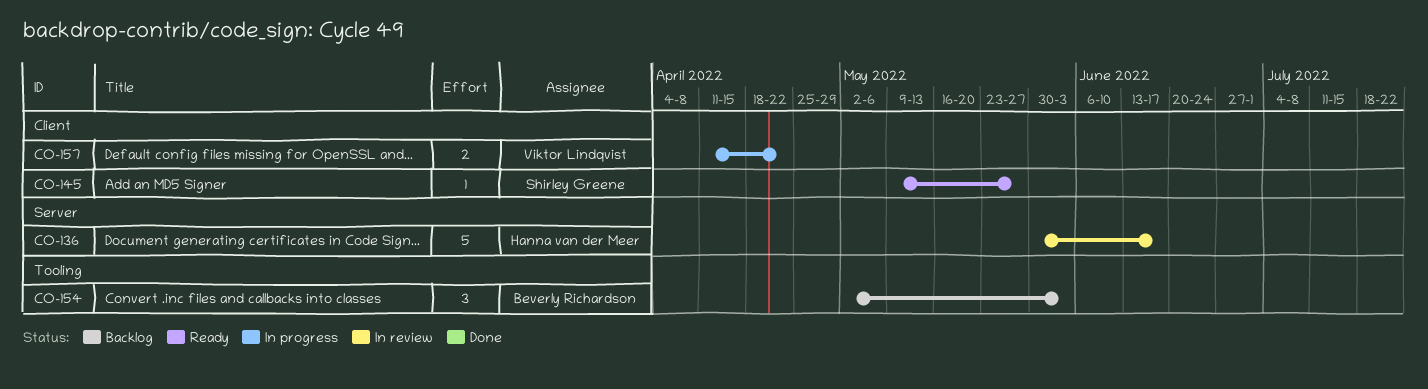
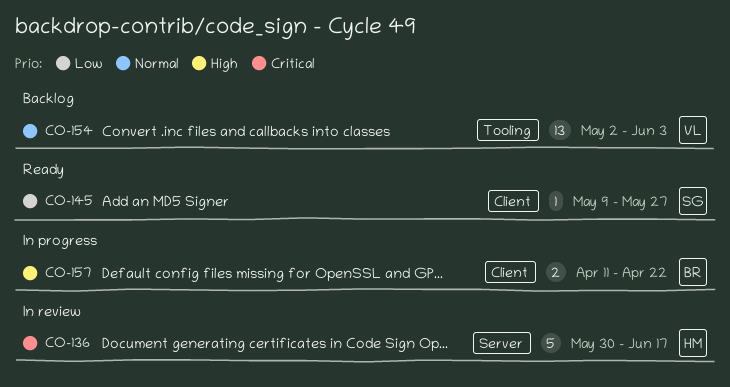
CO-154, owner: Beverly Richardson -> Viktor Lindqvist
CO-154, estimate: 3 -> 13
CO-157, owner: Viktor Lindqvist -> Beverly Richardson

